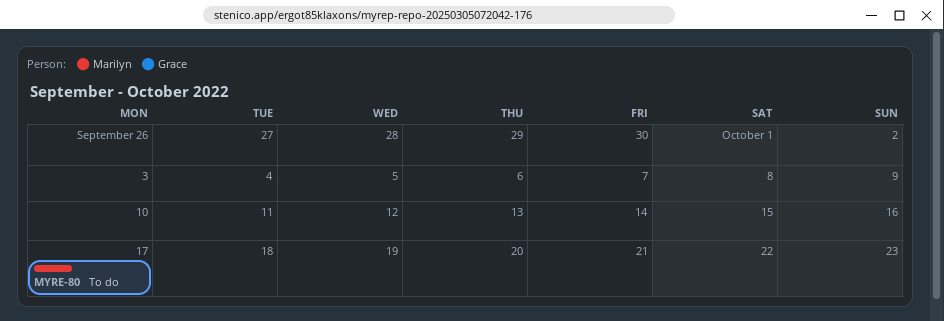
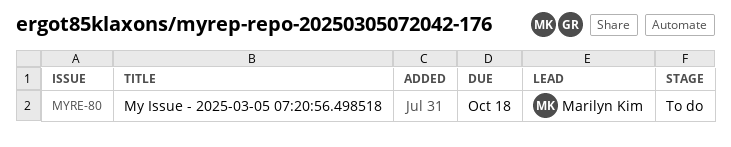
MYRE-80, due: Oct 17 -> Oct 18

